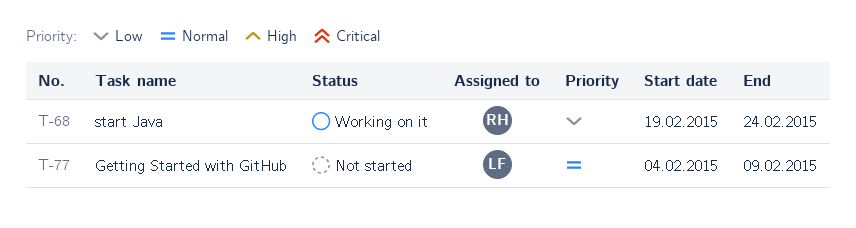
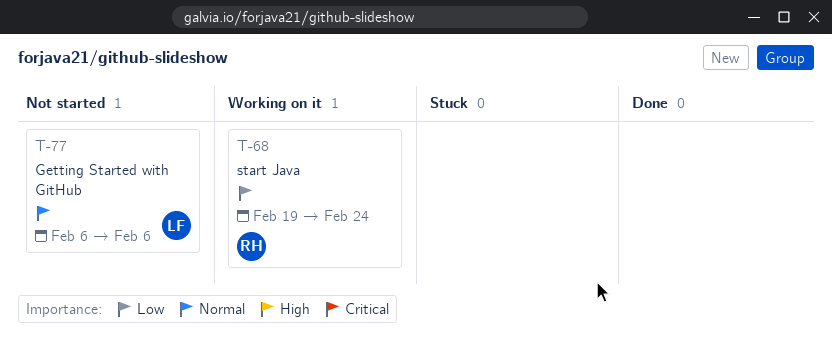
T-77, start: Feb 4 -> Feb 6
T-77, due: Feb 9 -> Feb 6

